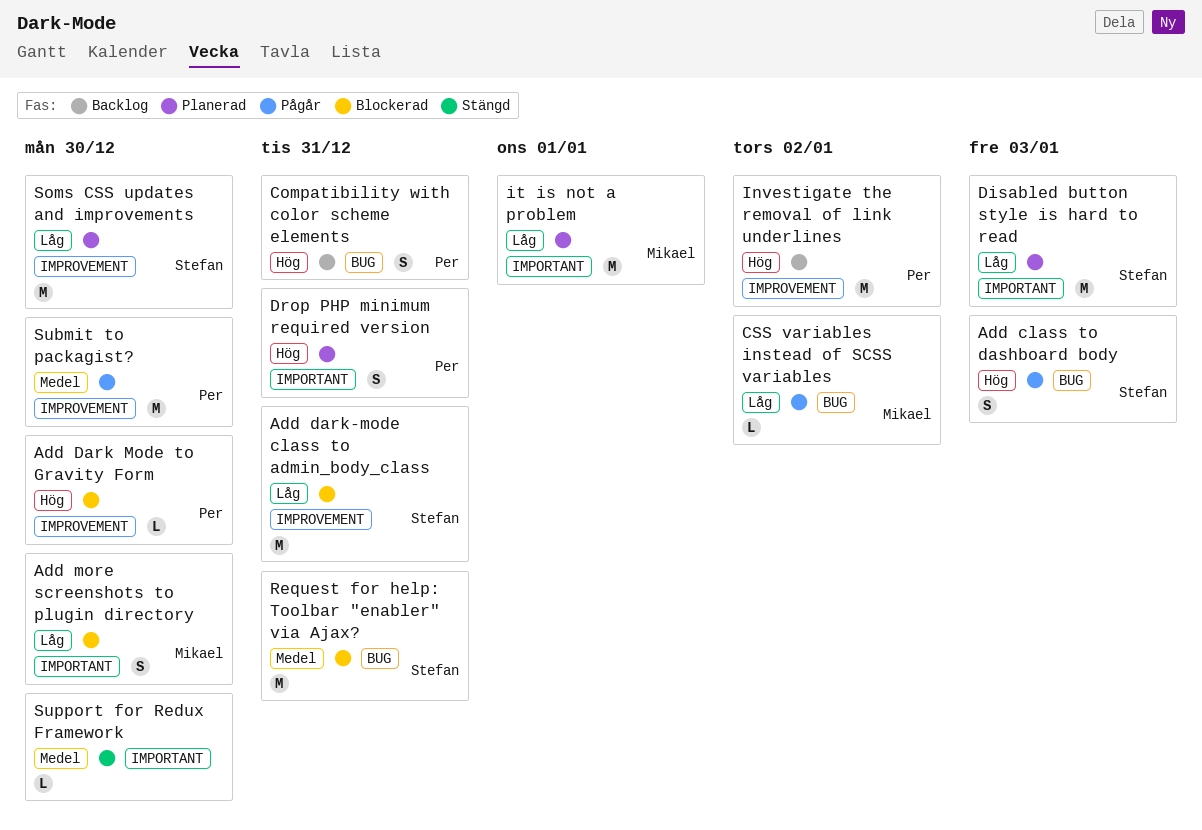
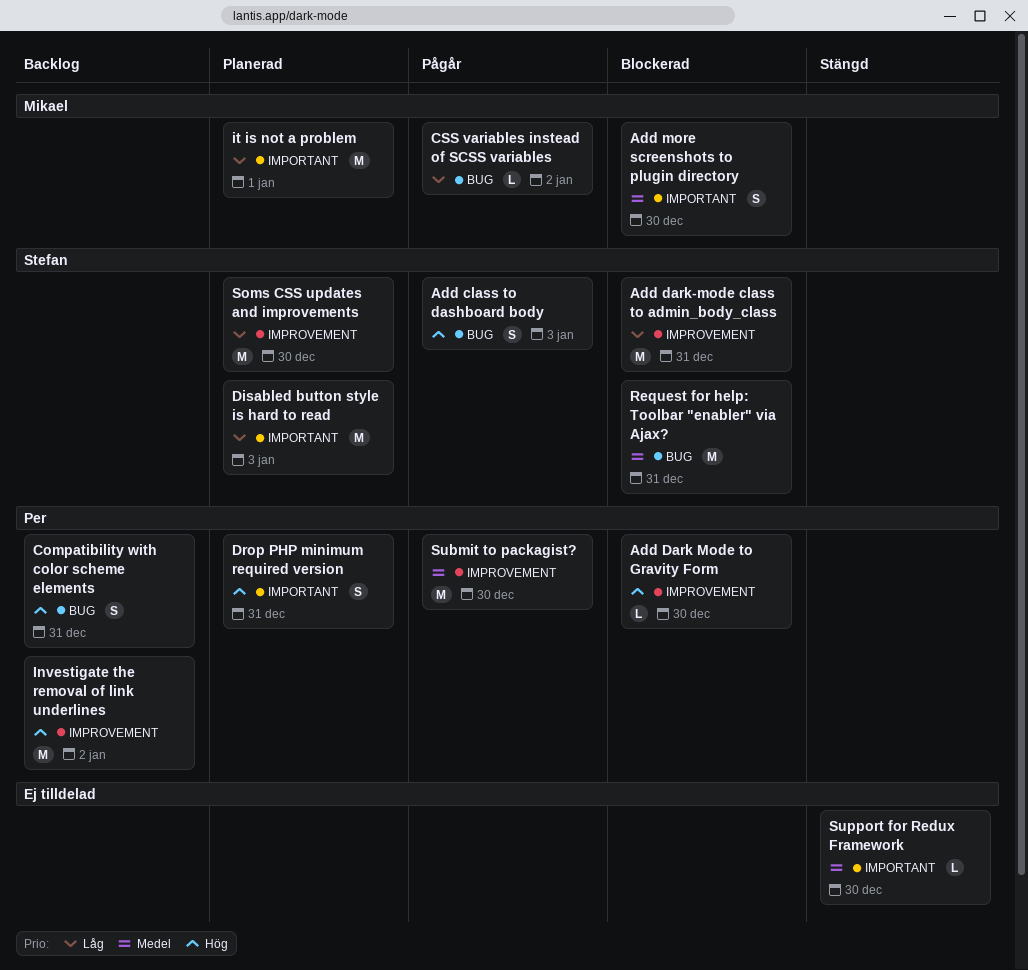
Add more screenshots to plugin directory, priority: Låg -> Medel

